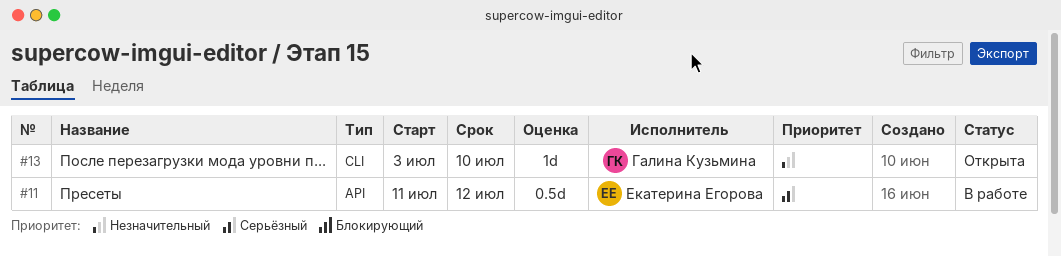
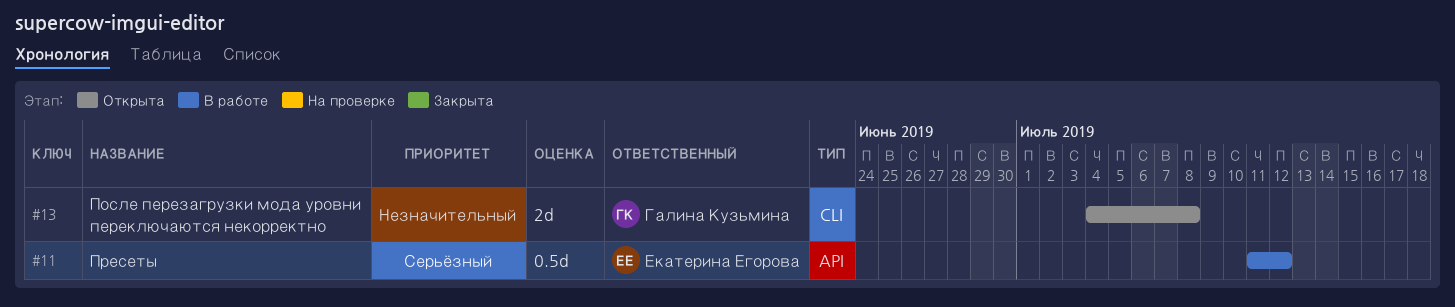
#13, estimate: 1d -> 2d
#13, start: Jul 3 -> Jul 4
#13, due: Jul 10 -> Jul 8

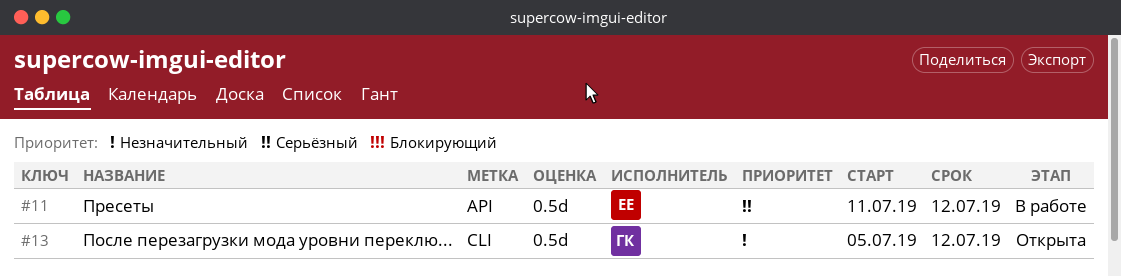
#13, estimate: 2d -> 0.5d
#13, start: Jul 4 -> Jul 5
#13, due: Jul 8 -> Jul 12

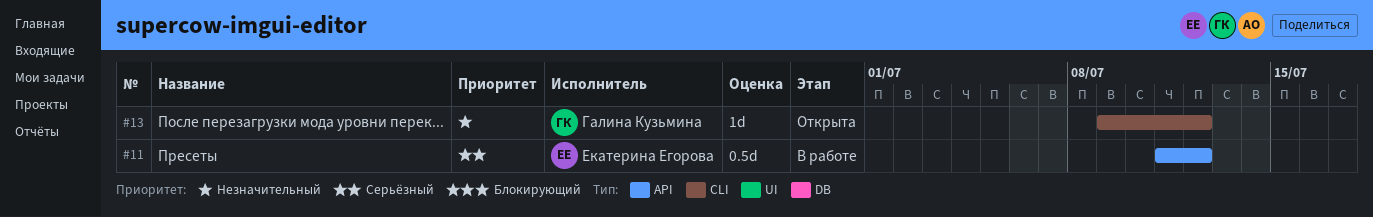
#13, estimate: 0.5d -> 1d
#13, start: Jul 5 -> Jul 9

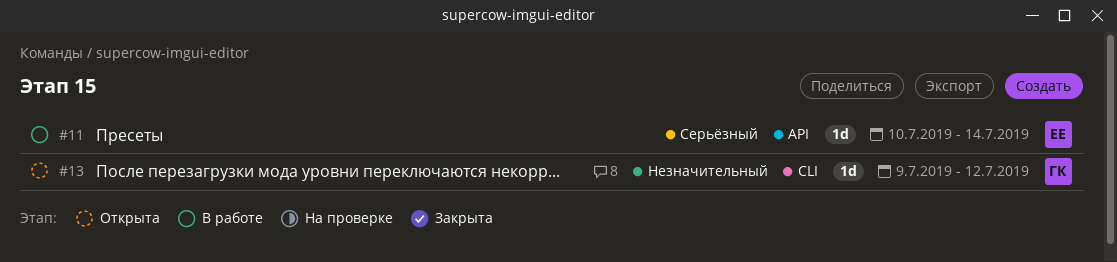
#11, estimate: 0.5d -> 1d
#11, start: Jul 11 -> Jul 10
#11, due: Jul 12 -> Jul 14

